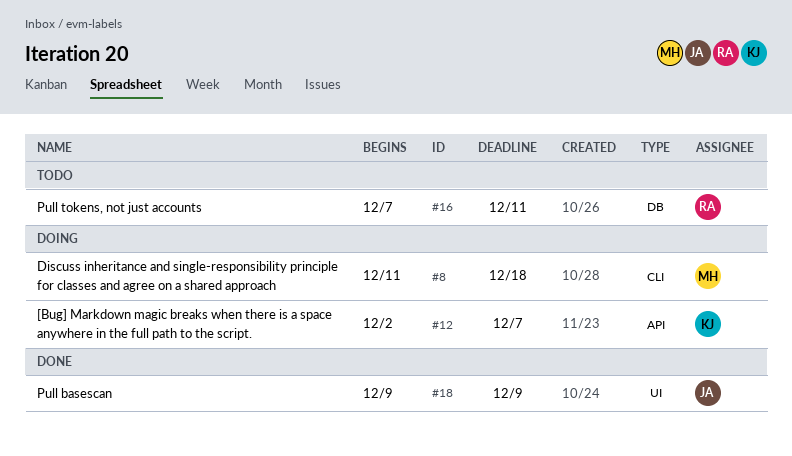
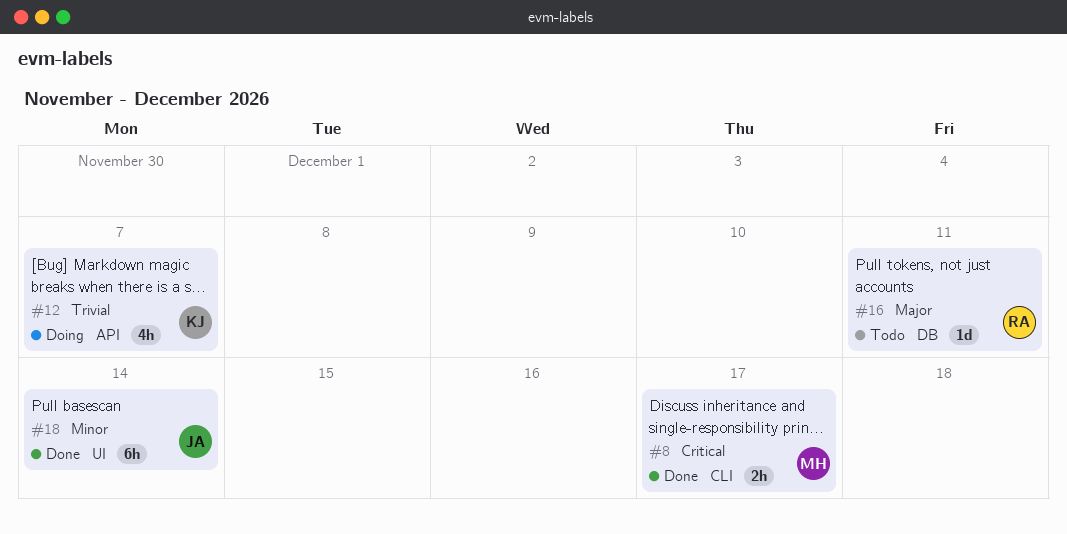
#8, status: Doing -> Done
#8, due: Dec 18 -> Dec 17
#18, due: Dec 9 -> Dec 14

